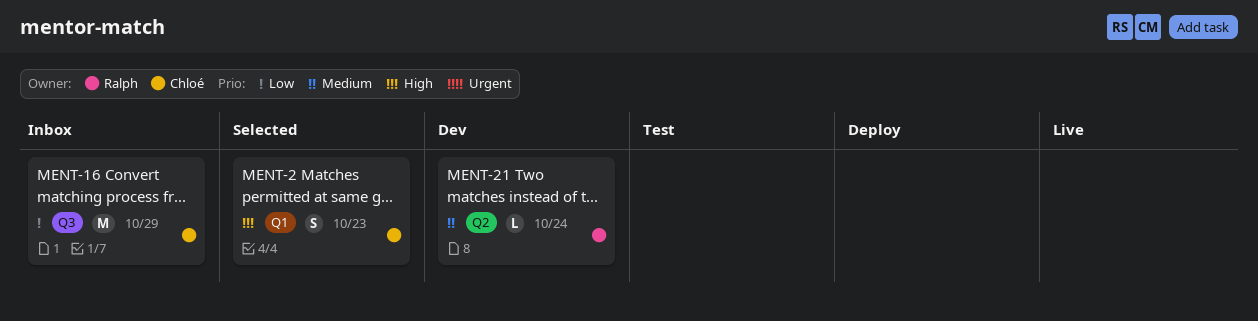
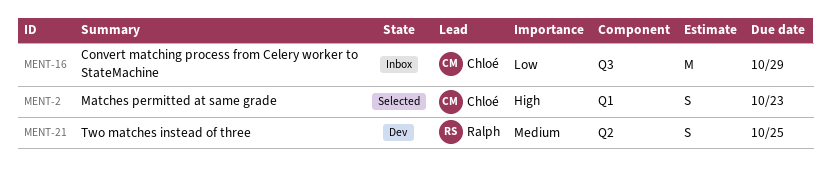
MENT-21, estimate: L -> S
MENT-21, due: Oct 24 -> Oct 25

